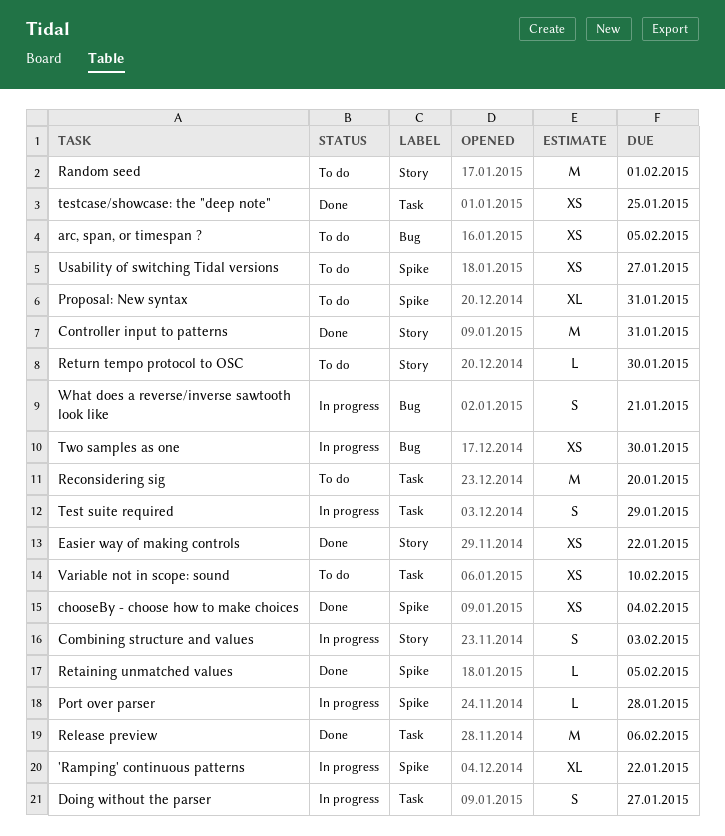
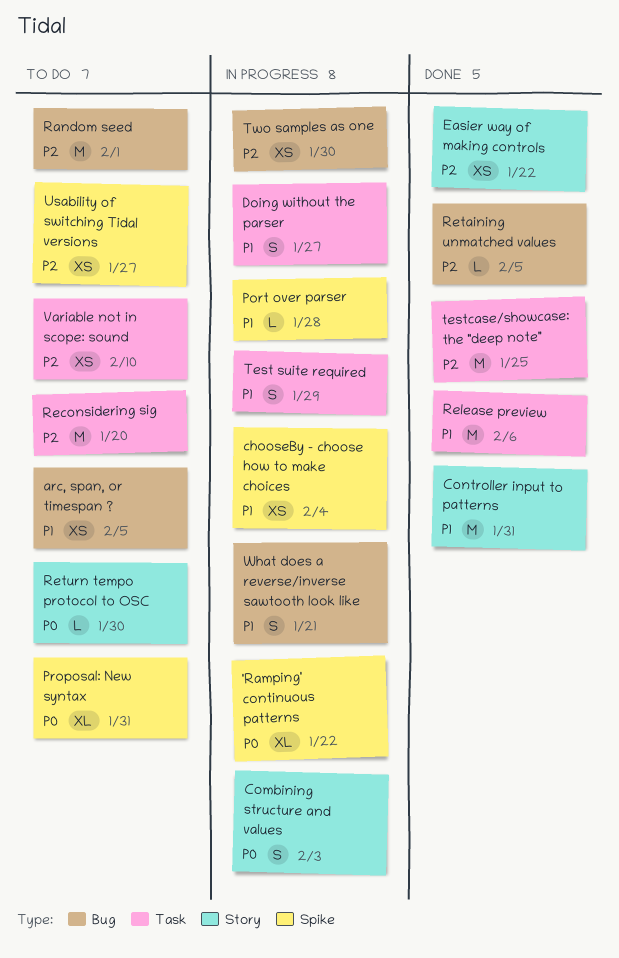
chooseBy - choose how to make choices, status: Done -> In progress
Random seed, label: Story -> Bug
Retaining unmatched values, label: Spike -> Bug
testcase/showcase: the "deep note", estimate: XS -> M

